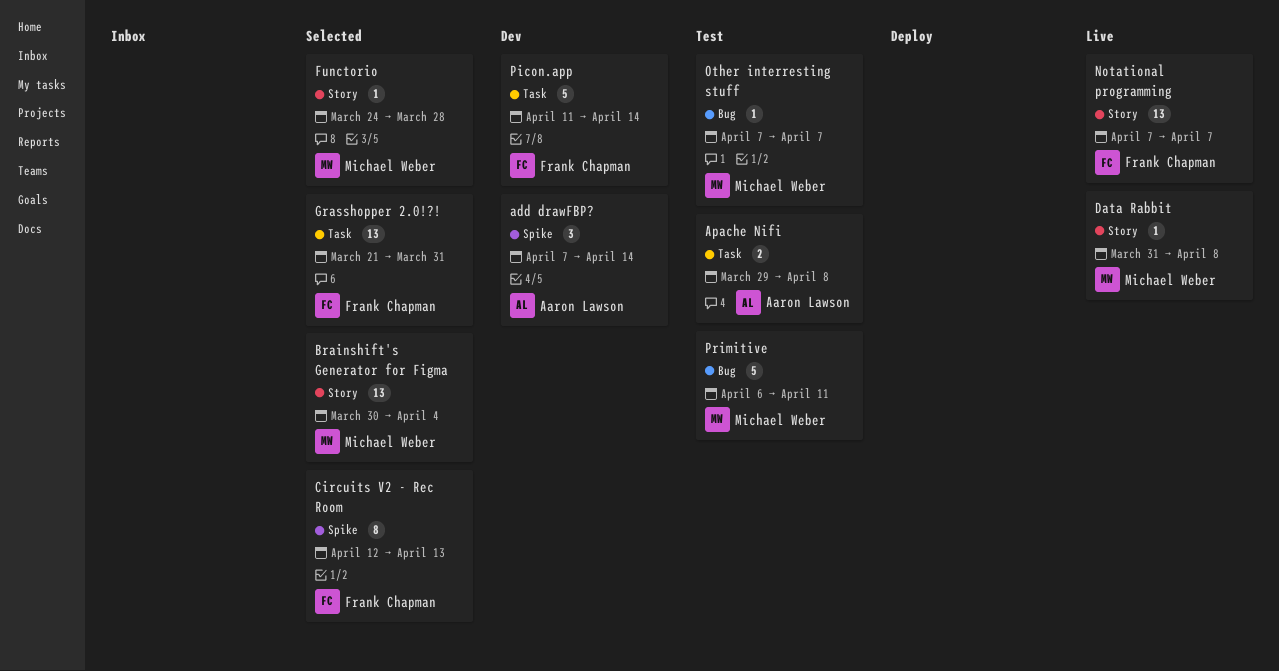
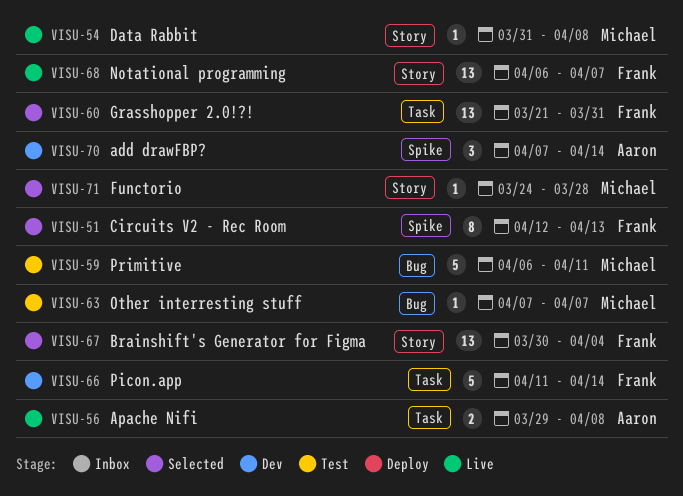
Apache Nifi, status: Test -> Live
Brainshift's Generator for Figma, owner: Michael Weber -> Frank Chapman
Notational programming, start: Apr 7 -> Apr 6

